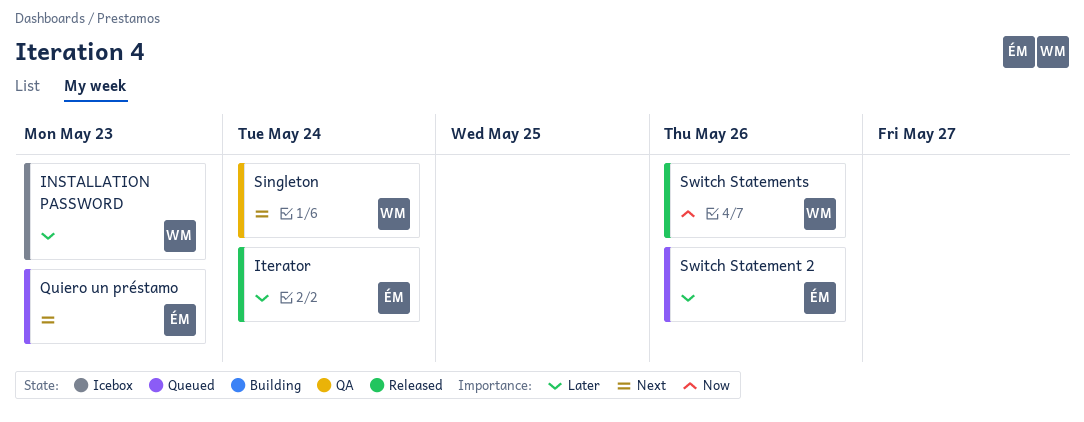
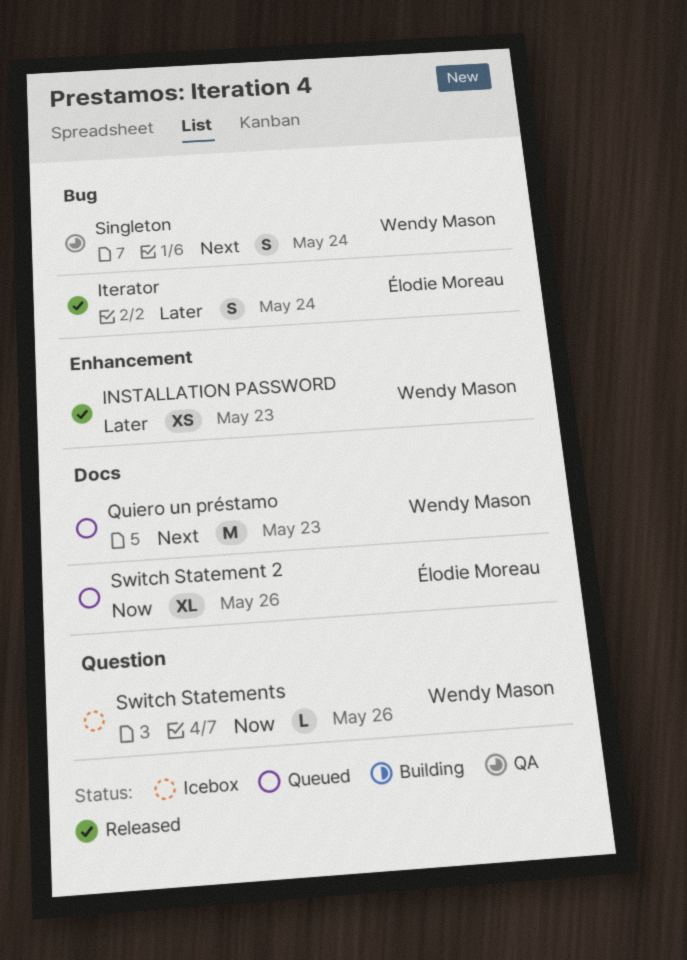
INSTALLATION PASSWORD, status: Icebox -> Released
Quiero un préstamo, owner: Élodie Moreau -> Wendy Mason
Switch Statement 2, priority: Later -> Now
Switch Statements, status: Released -> Icebox

